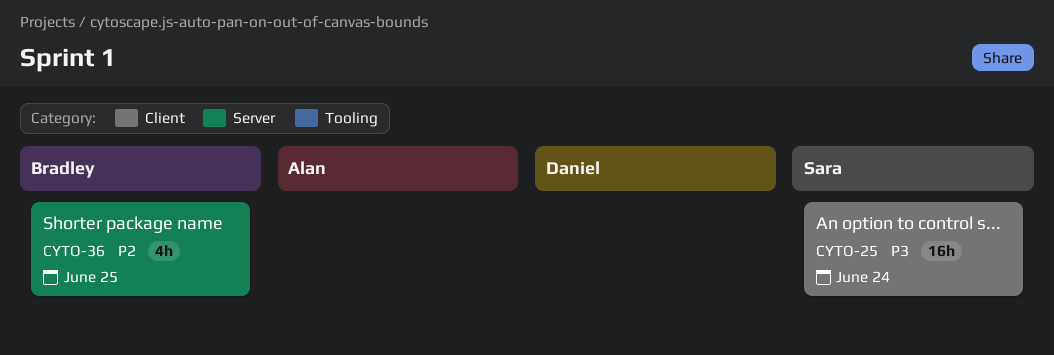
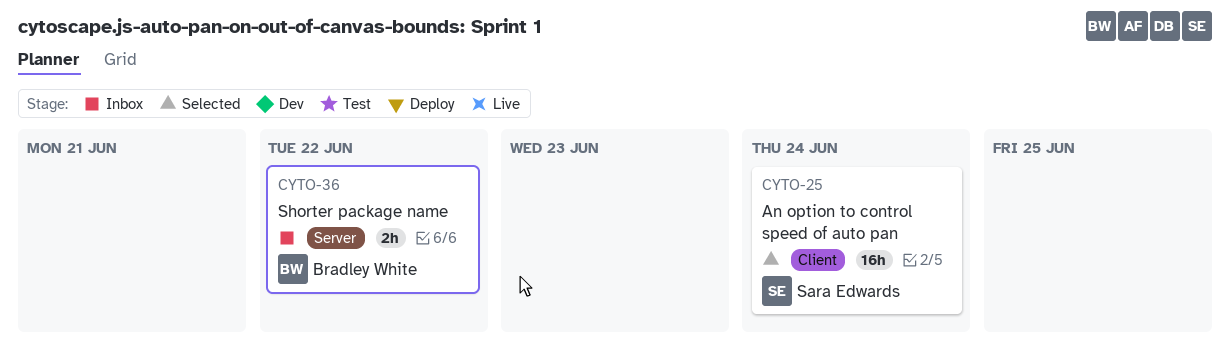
CYTO-36, estimate: 4h -> 2h
CYTO-36, due: Jun 25 -> Jun 22

